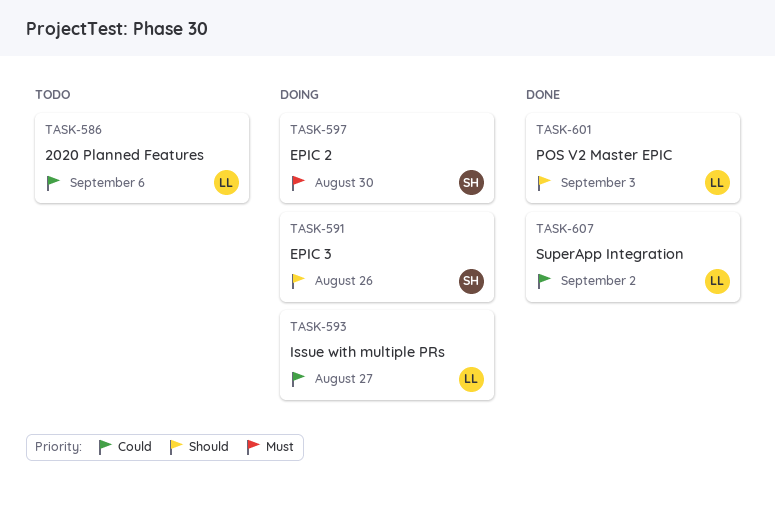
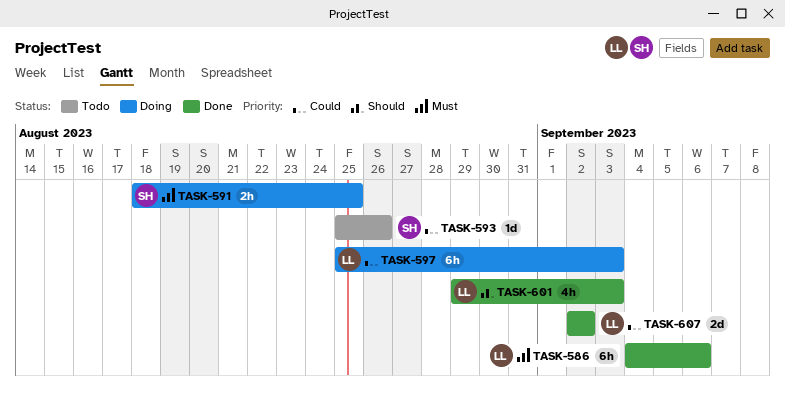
TASK-586, status: Todo -> Done
TASK-586, priority: Could -> Must
TASK-591, priority: Should -> Must
TASK-591, due: Aug 26 -> Aug 25
TASK-593, status: Doing -> Todo
TASK-593, owner: LL -> SH
TASK-593, due: Aug 27 -> Aug 26
TASK-597, owner: SH -> LL
TASK-597, priority: Must -> Could
TASK-597, due: Aug 30 -> Sep 3

